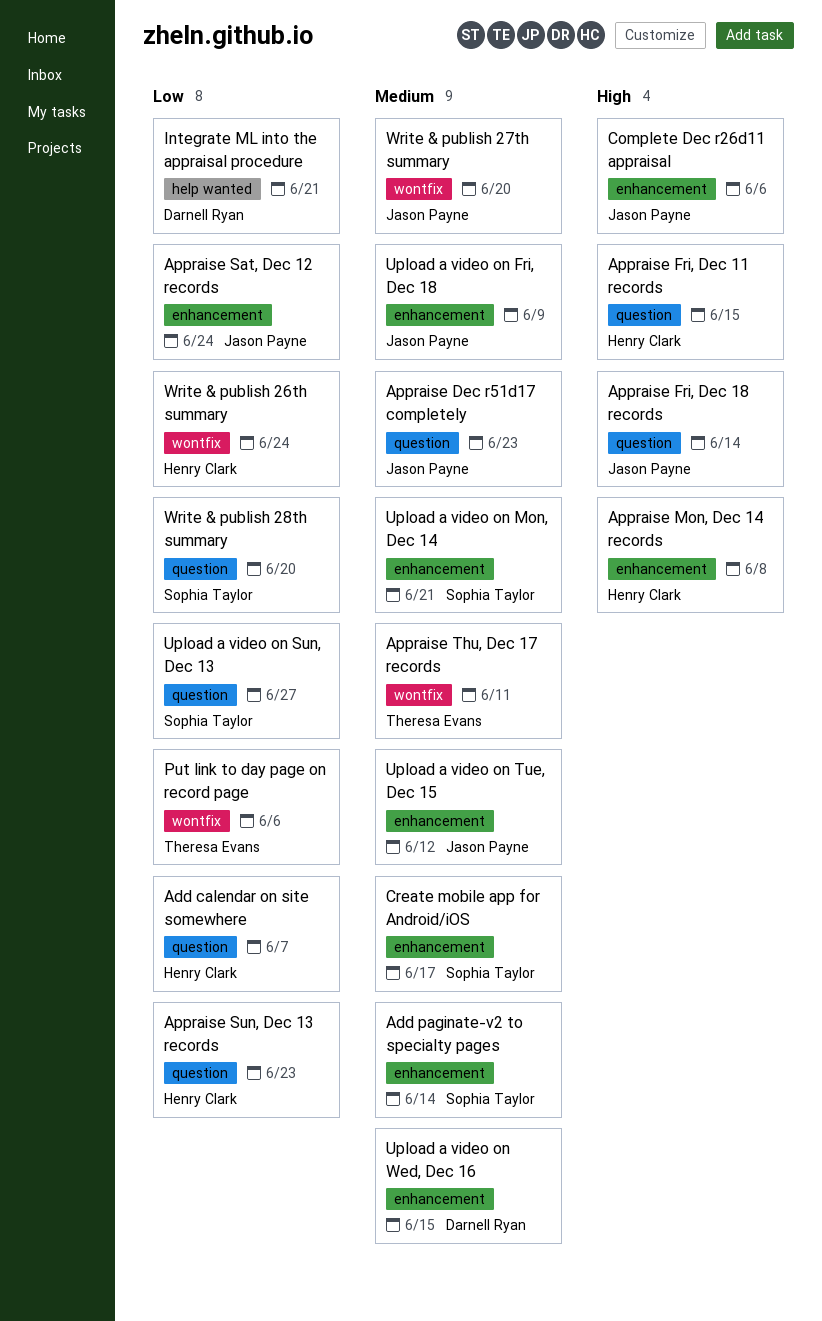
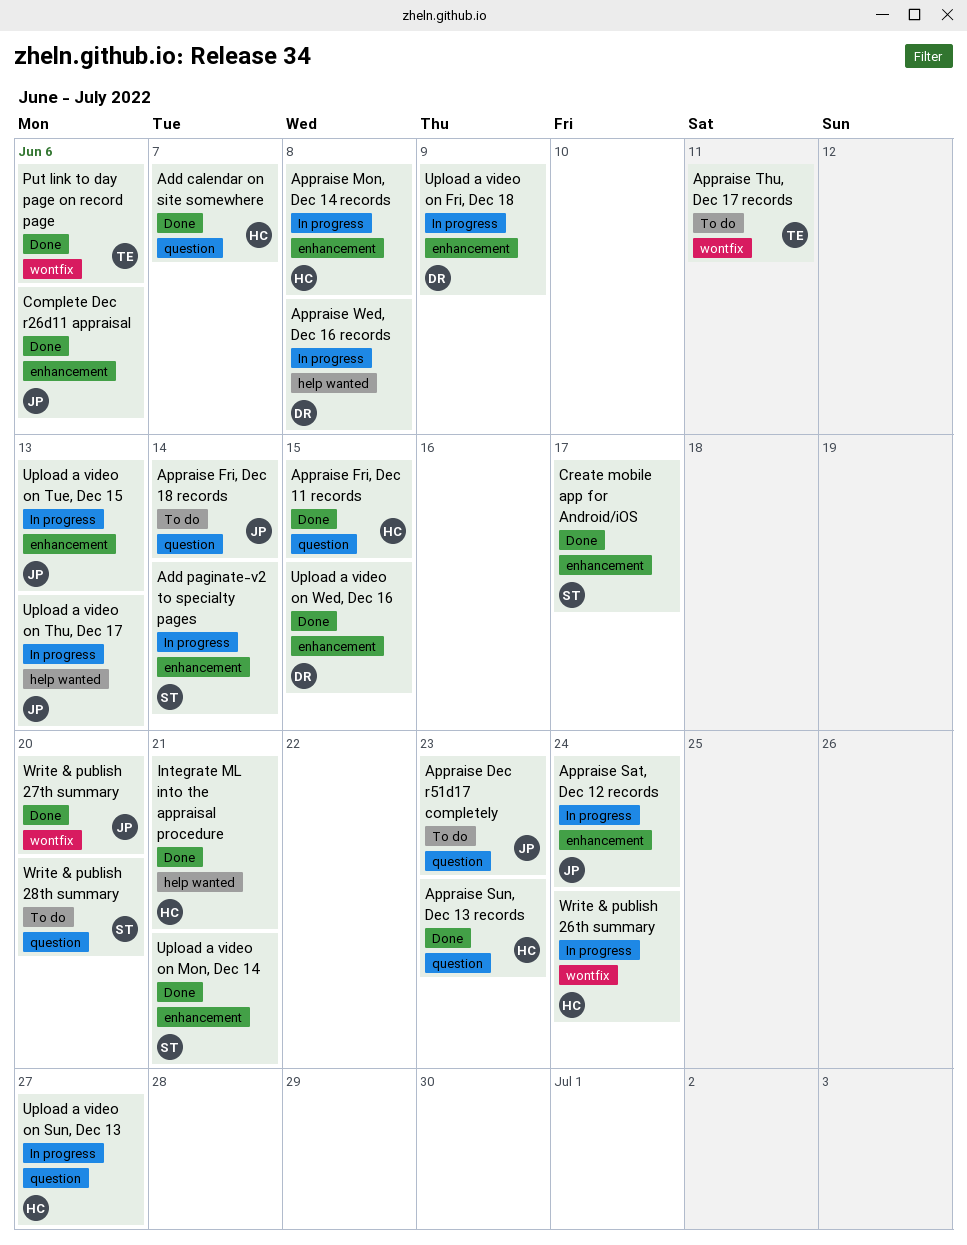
Appraise Wed, Dec 16 records: none -> present
Integrate ML into the appraisal procedure, owner: Darnell Ryan -> Henry Clark
Upload a video on Fri, Dec 18, owner: Jason Payne -> Darnell Ryan
Upload a video on Sun, Dec 13, owner: Sophia Taylor -> Henry Clark
Upload a video on Thu, Dec 17: none -> present
Upload a video on Tue, Dec 15, due: Jun 12 -> Jun 13

